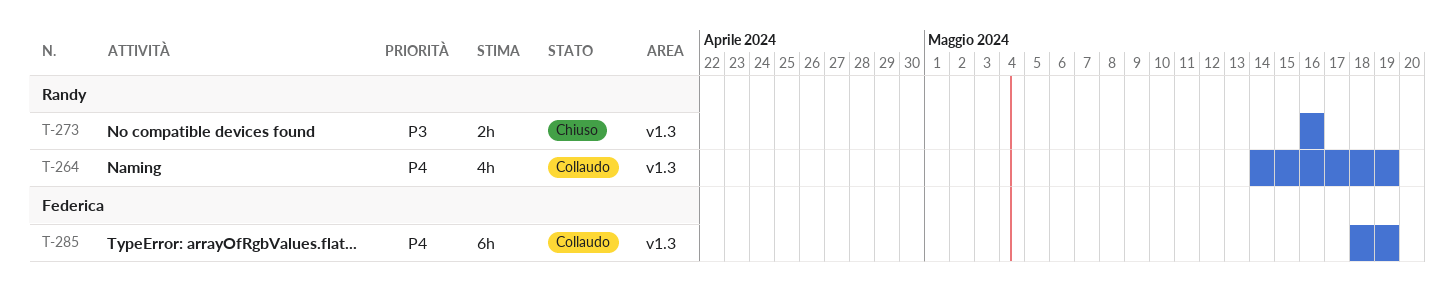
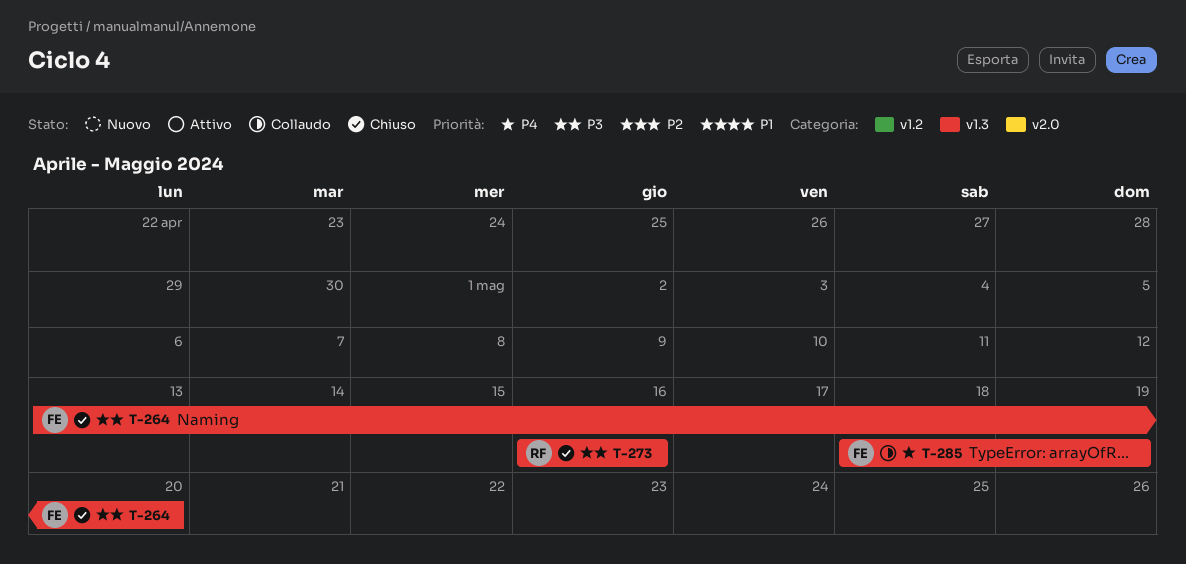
T-264, status: Collaudo -> Chiuso
T-264, owner: Randy -> Federica
T-264, priority: P4 -> P3
T-264, start: May 14 -> May 13
T-264, due: May 19 -> May 20

